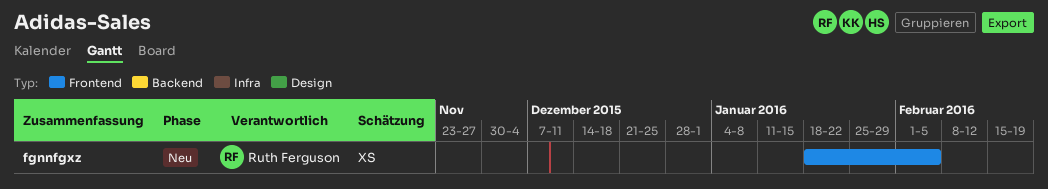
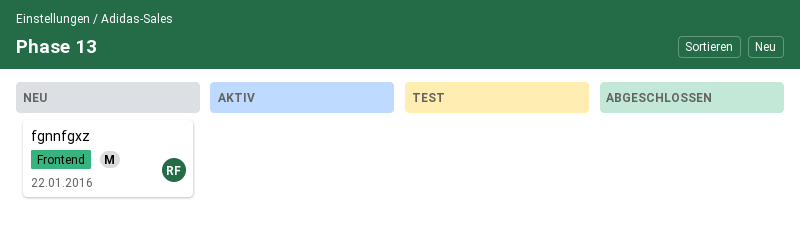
fgnnfgxz, estimate: XS -> M
fgnnfgxz, due: Feb 5 -> Jan 22

